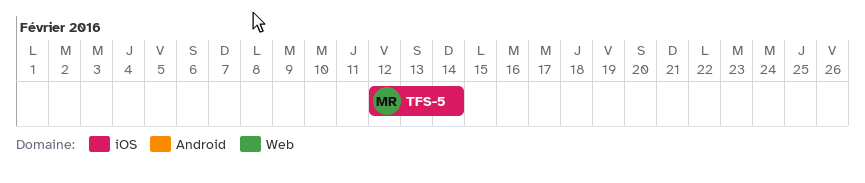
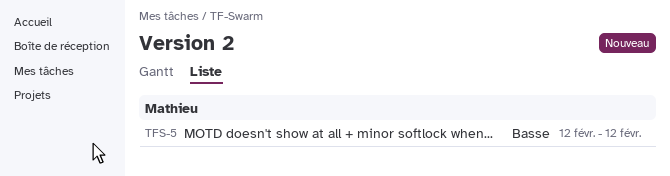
TFS-5, due: Feb 14 -> Feb 12

